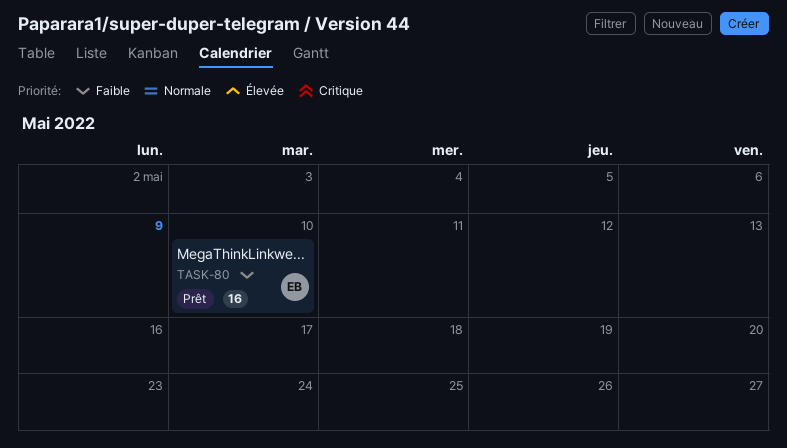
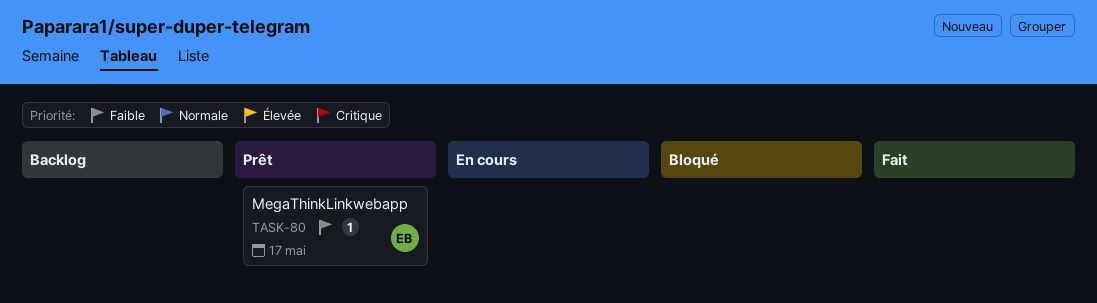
TASK-80, estimate: 16 -> 1
TASK-80, due: May 10 -> May 17

